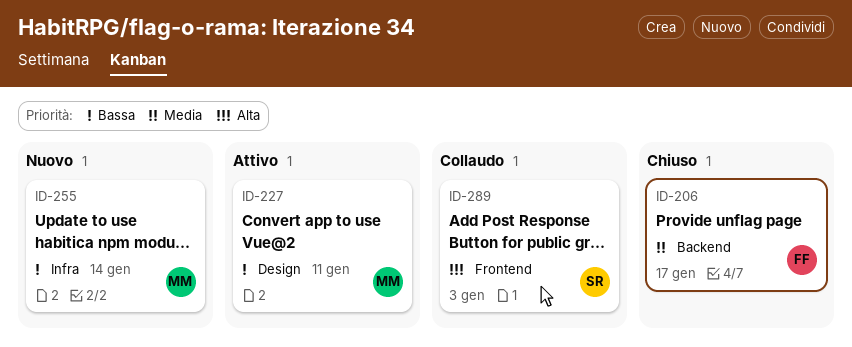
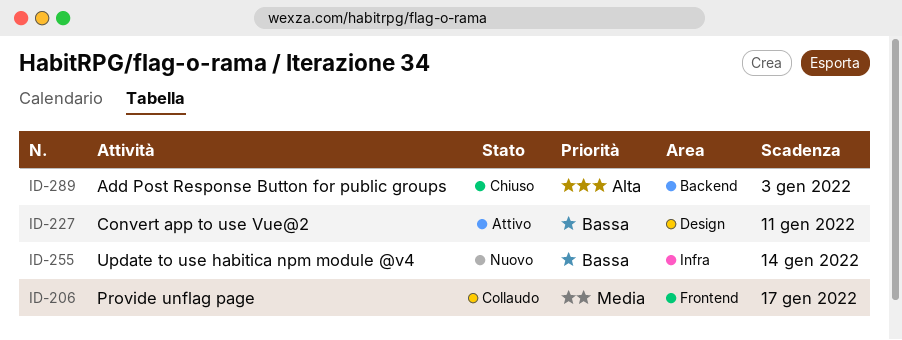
ID-206, status: Chiuso -> Collaudo
ID-206, label: Backend -> Frontend
ID-289, status: Collaudo -> Chiuso
ID-289, label: Frontend -> Backend

